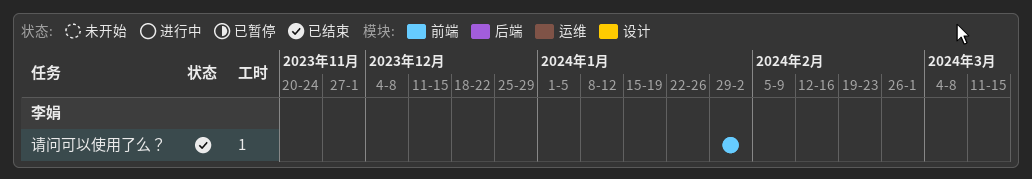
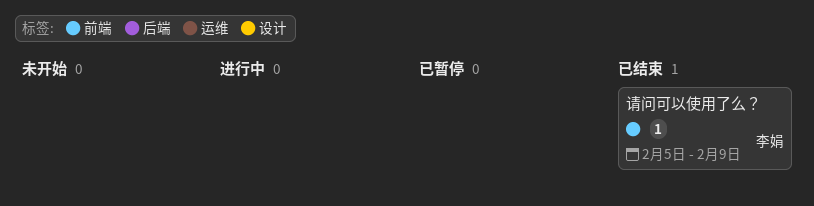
请问可以使用了么？, start: Jan 29 -> Feb 5
请问可以使用了么？, due: Feb 2 -> Feb 9

